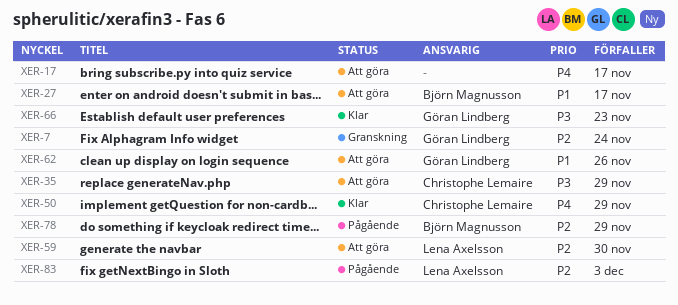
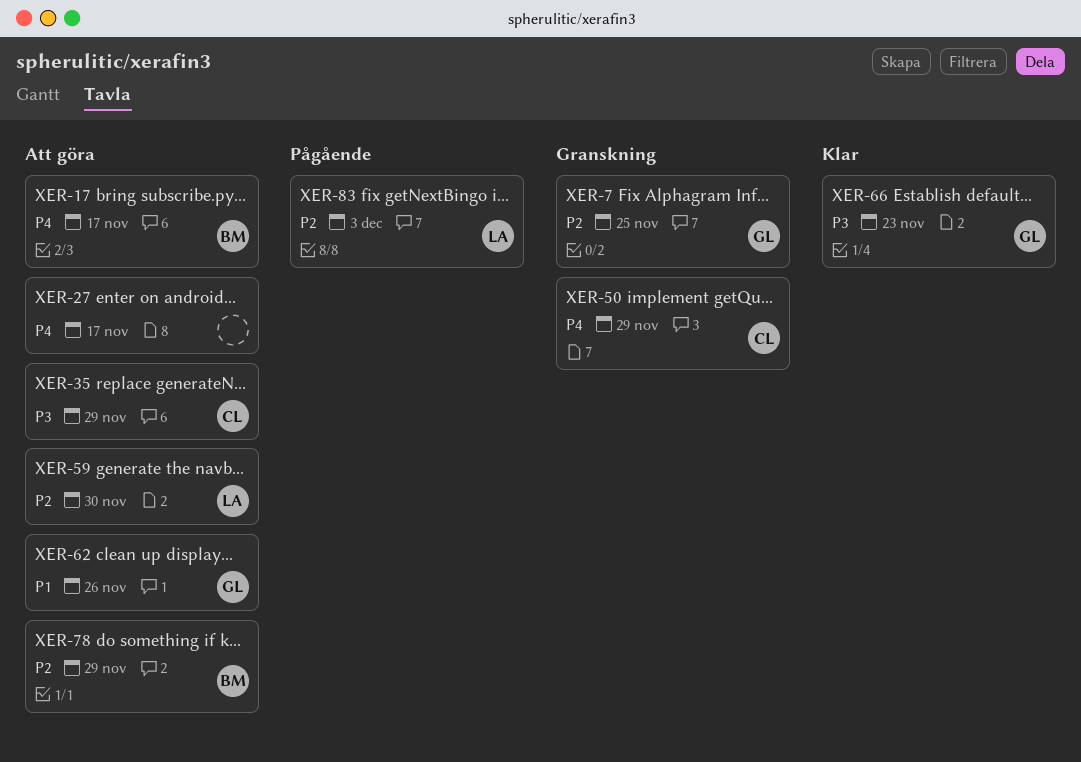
XER-7, due: Nov 24 -> Nov 25
XER-17, owner: none -> Björn Magnusson
XER-27, owner: Björn Magnusson -> none
XER-27, priority: P1 -> P4
XER-50, status: Klar -> Granskning
XER-78, status: Pågående -> Att göra

